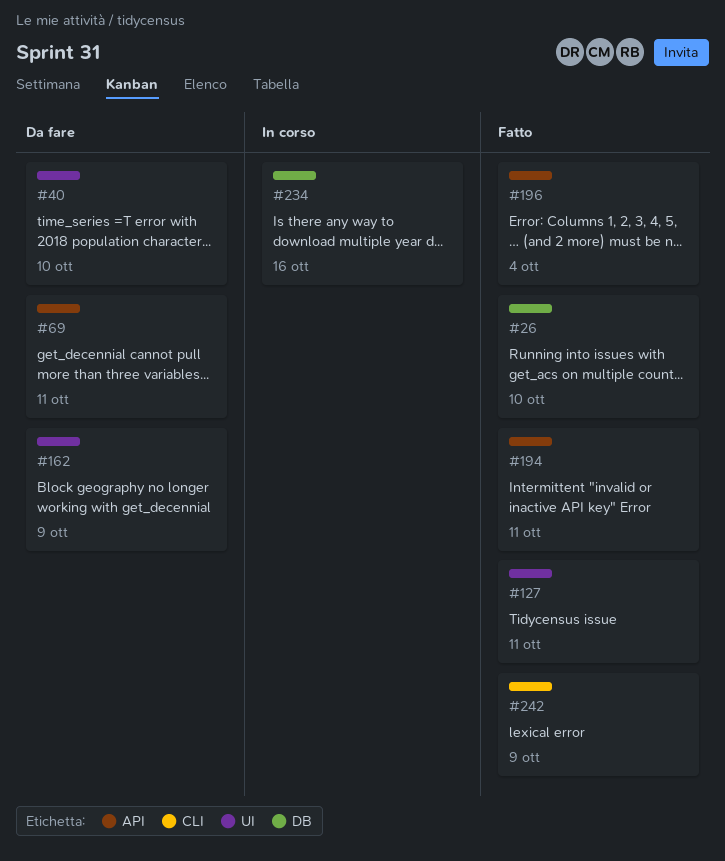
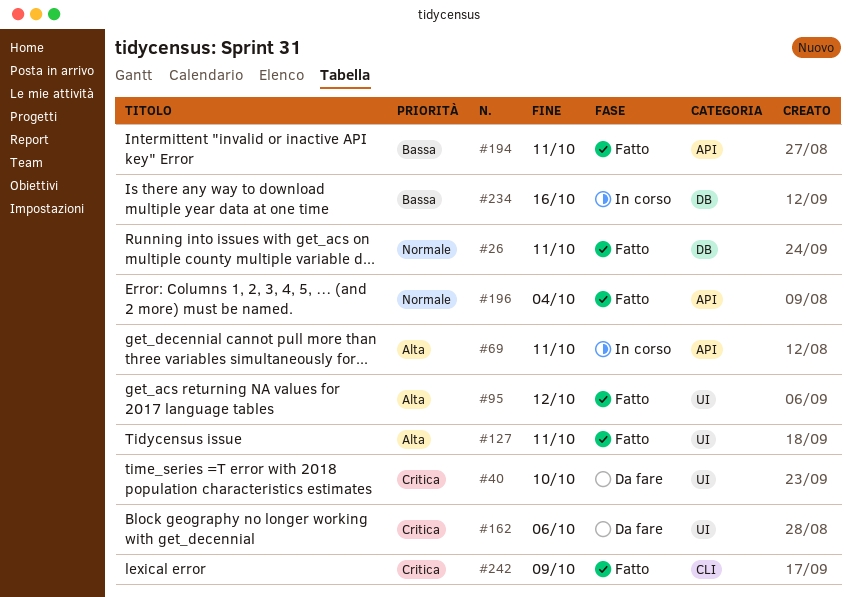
#26, due: Oct 10 -> Oct 11
#69, status: Da fare -> In corso
#95: none -> present
#162, due: Oct 9 -> Oct 6

